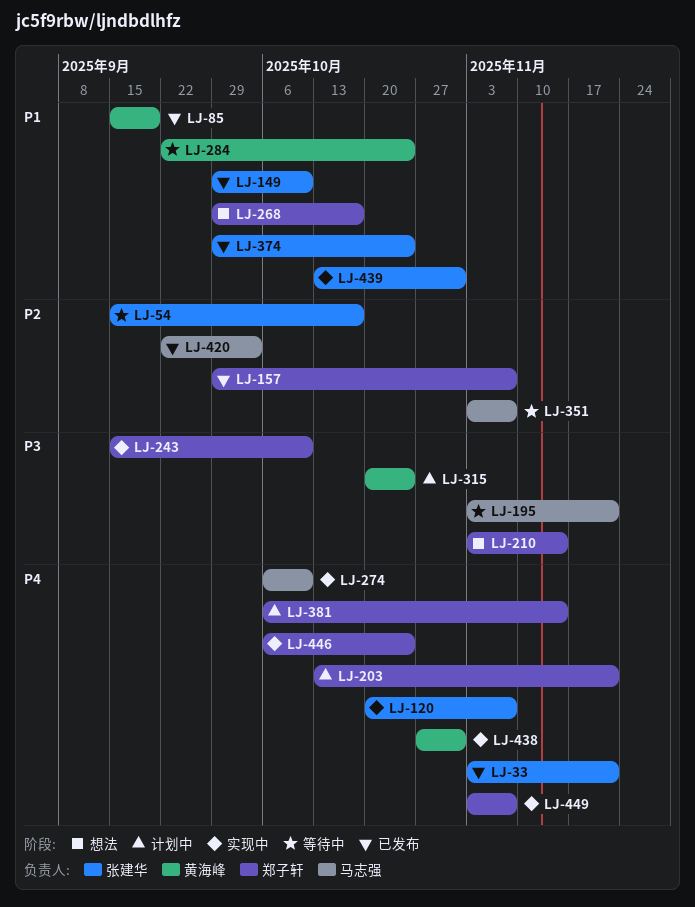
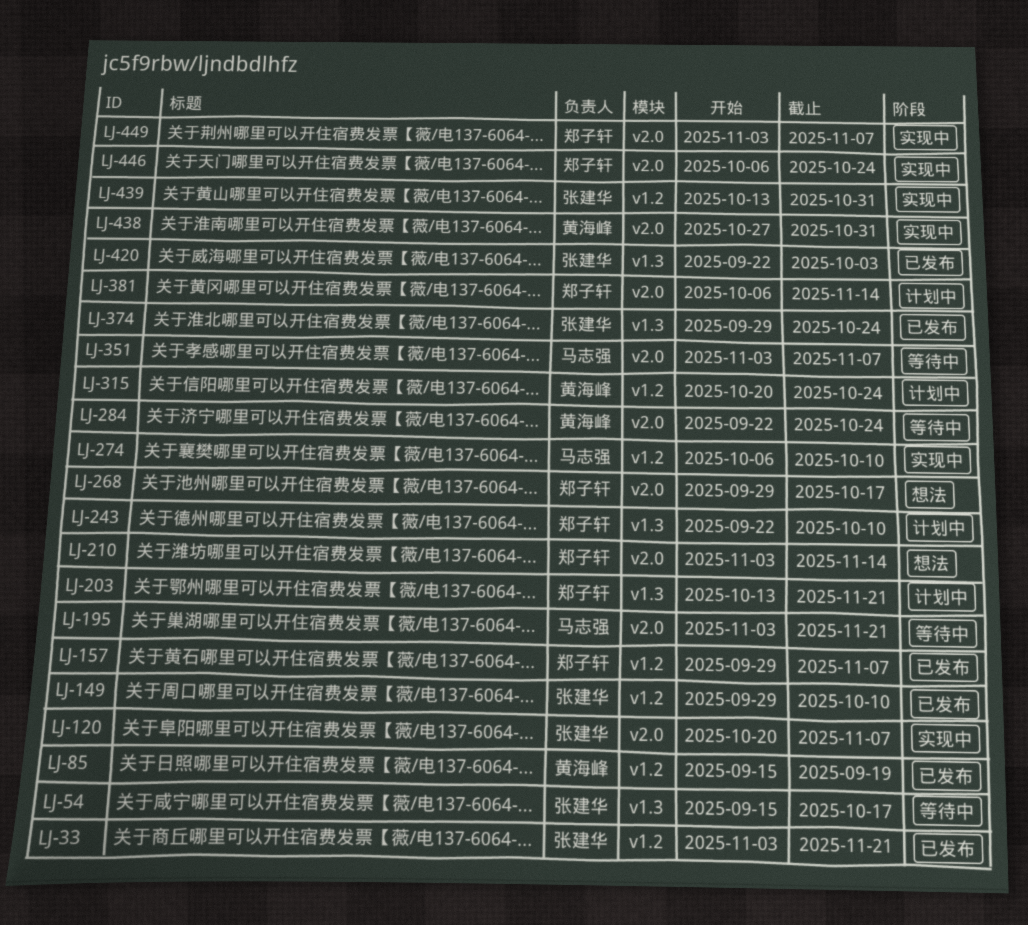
LJ-243, status: 实现中 -> 计划中
LJ-243, start: Sep 15 -> Sep 22
LJ-420, owner: 马志强 -> 张建华

